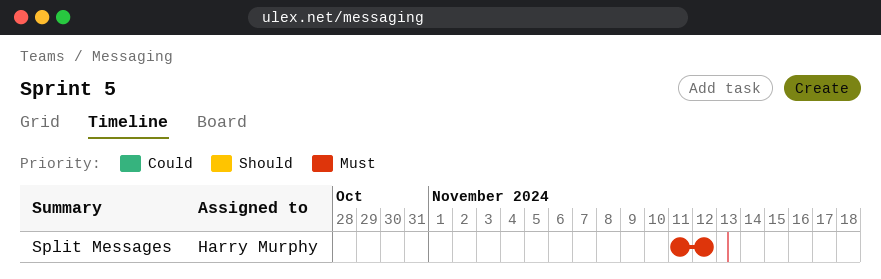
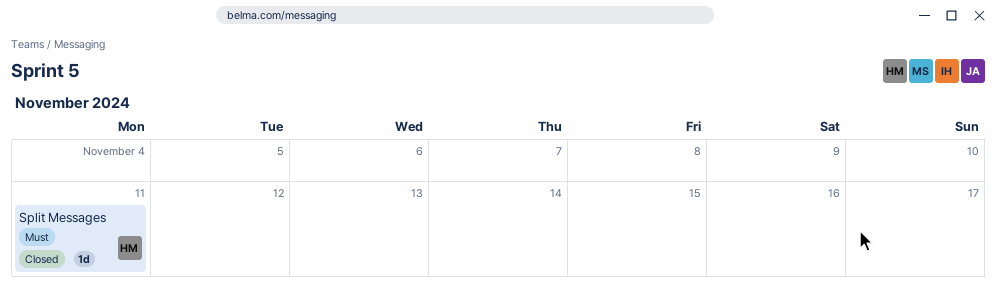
Split Messages, due: Nov 12 -> Nov 11

